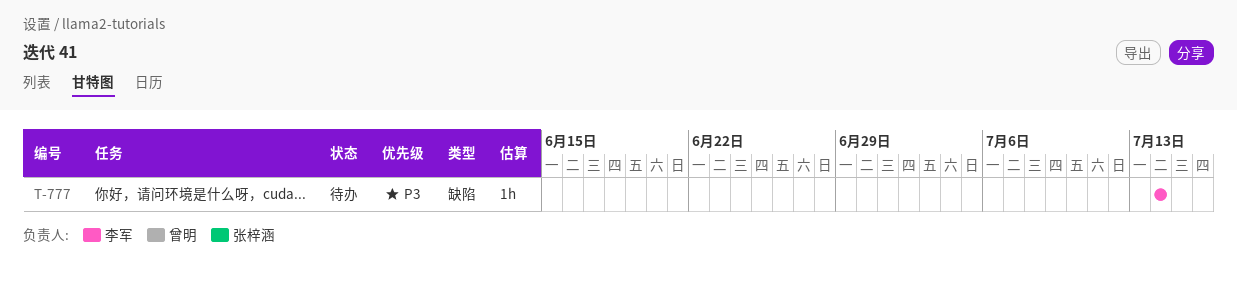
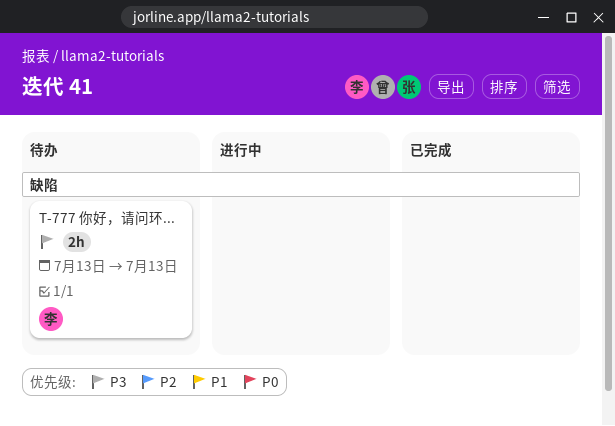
T-777, estimate: 1h -> 2h
T-777, start: Jul 14 -> Jul 13
T-777, due: Jul 14 -> Jul 13

